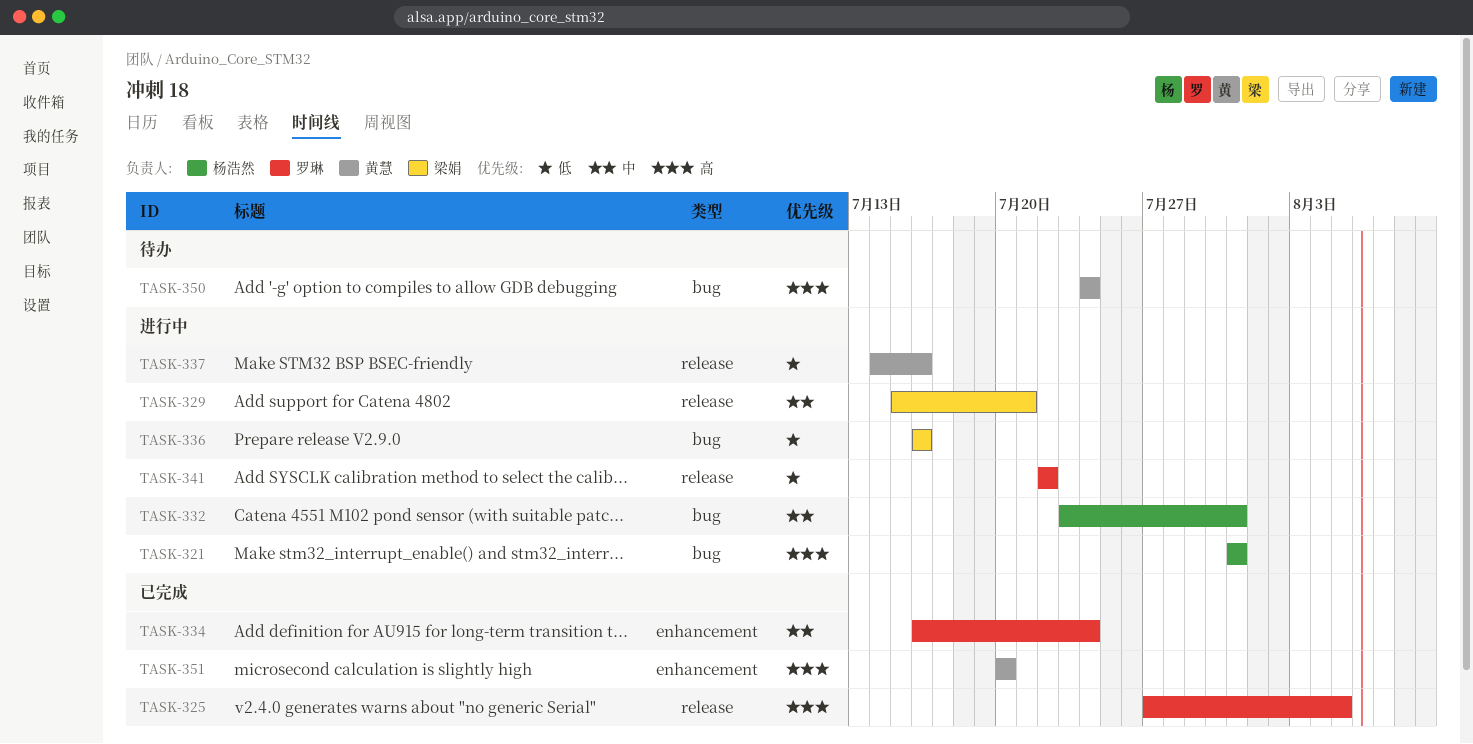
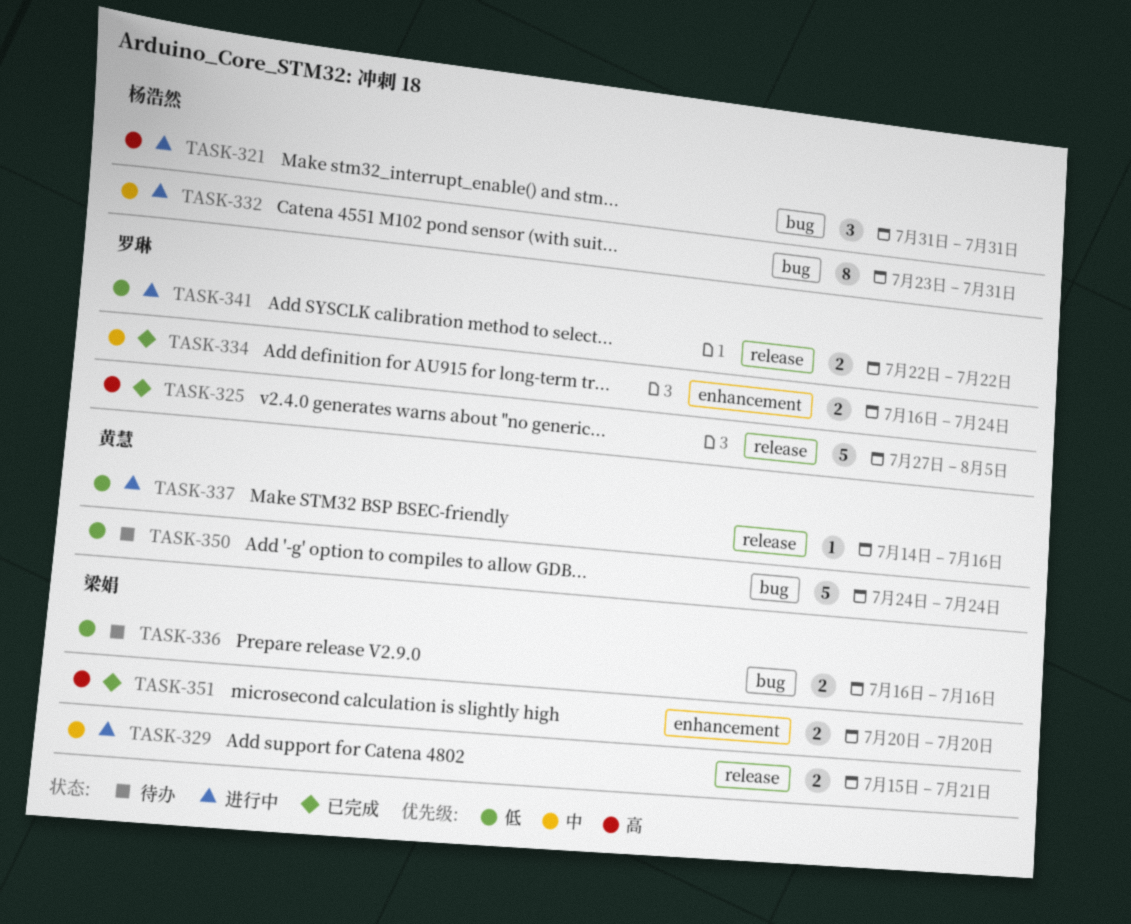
TASK-336, status: 进行中 -> 待办
TASK-350, priority: 高 -> 低
TASK-351, owner: 黄慧 -> 梁娟

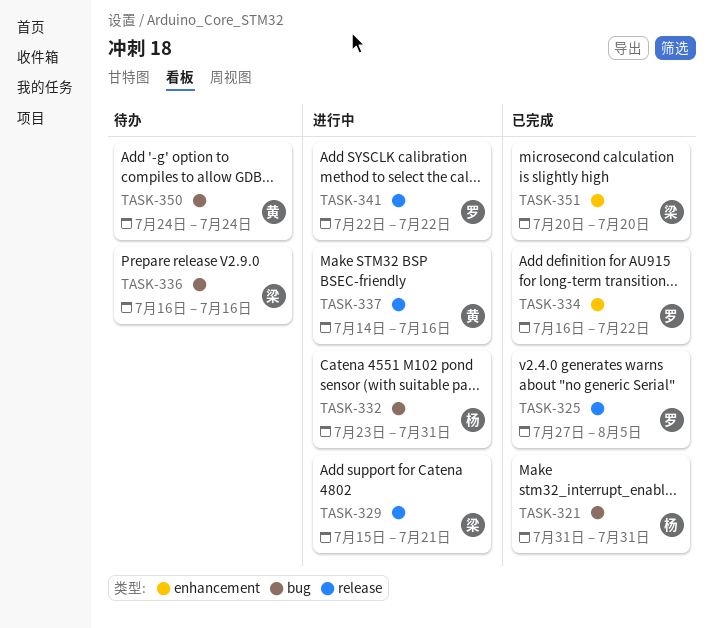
TASK-321, status: 进行中 -> 已完成
TASK-334, due: Jul 24 -> Jul 22

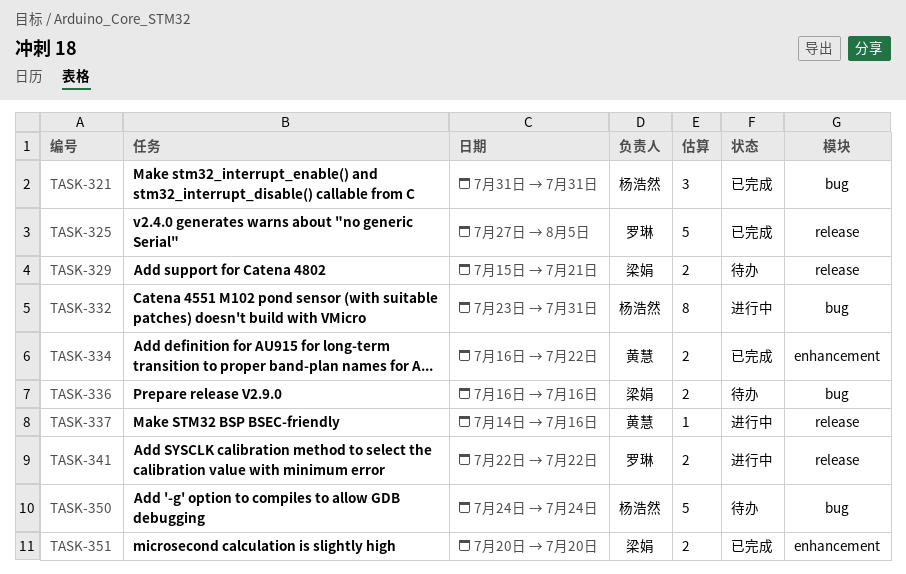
TASK-329, status: 进行中 -> 待办
TASK-334, owner: 罗琳 -> 黄慧
TASK-350, owner: 黄慧 -> 杨浩然

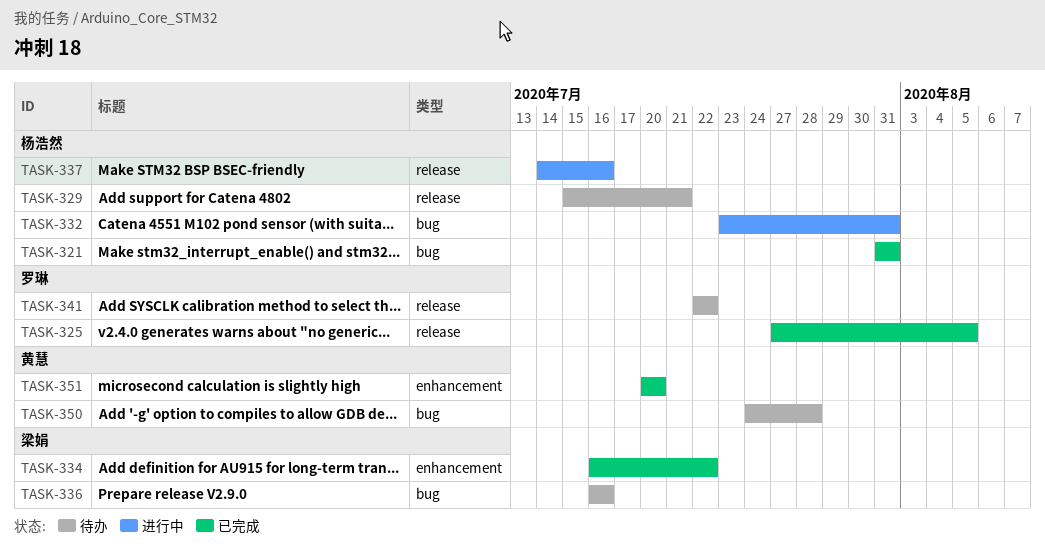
TASK-329, owner: 梁娟 -> 杨浩然
TASK-334, owner: 黄慧 -> 梁娟
TASK-337, owner: 黄慧 -> 杨浩然
TASK-341, status: 进行中 -> 待办
TASK-350, owner: 杨浩然 -> 黄慧
TASK-350, due: Jul 24 -> Jul 28
TASK-351, owner: 梁娟 -> 黄慧

